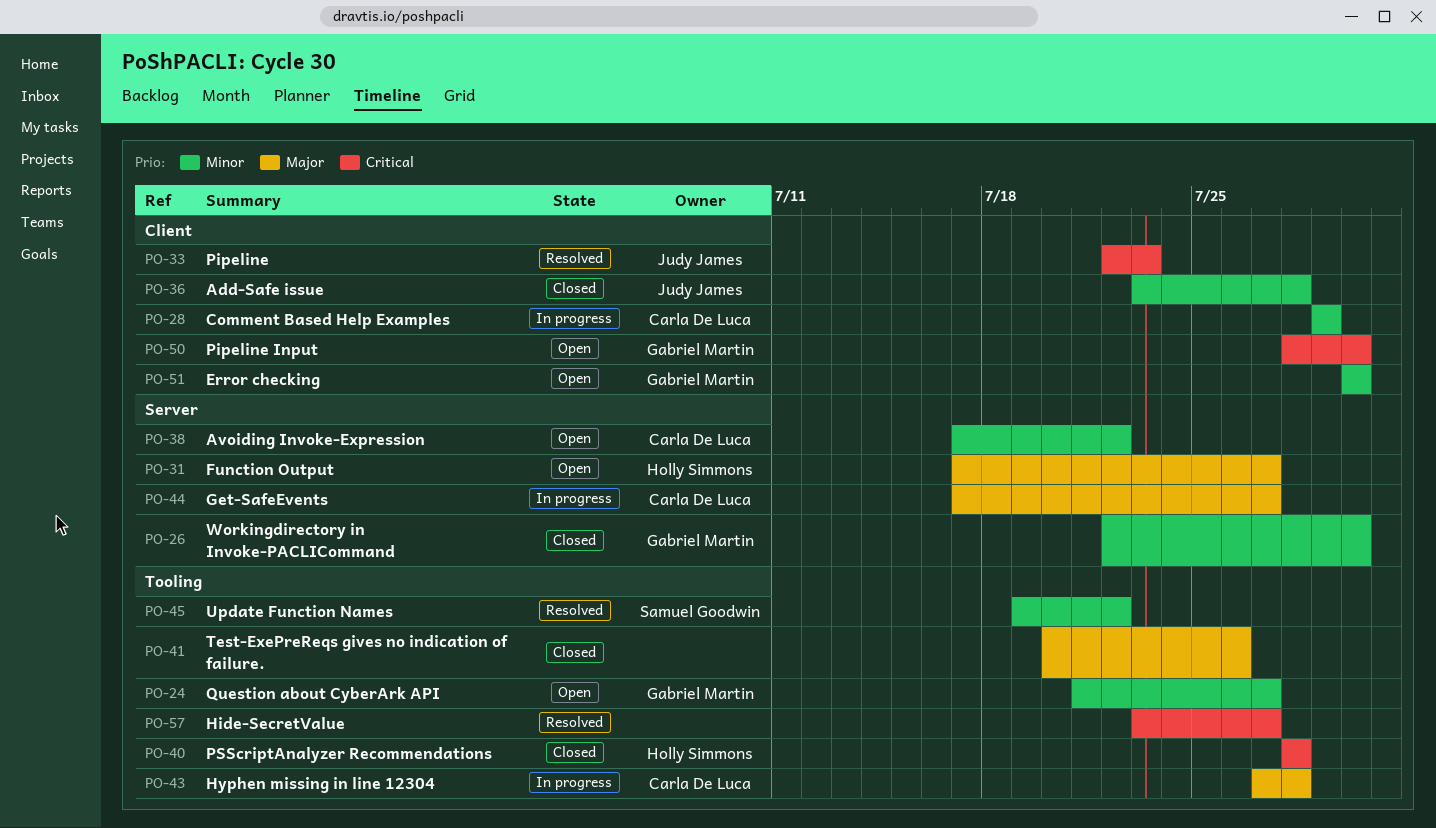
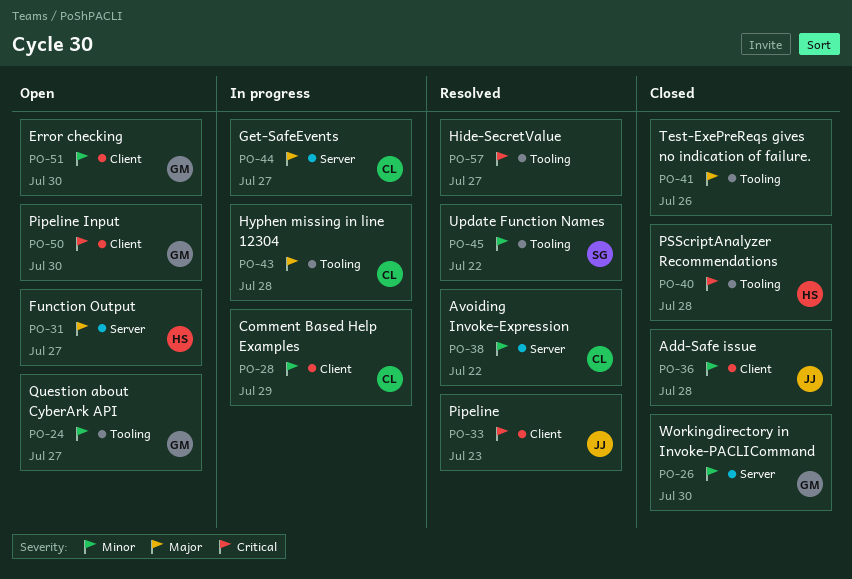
PO-38, status: Open -> Resolved

